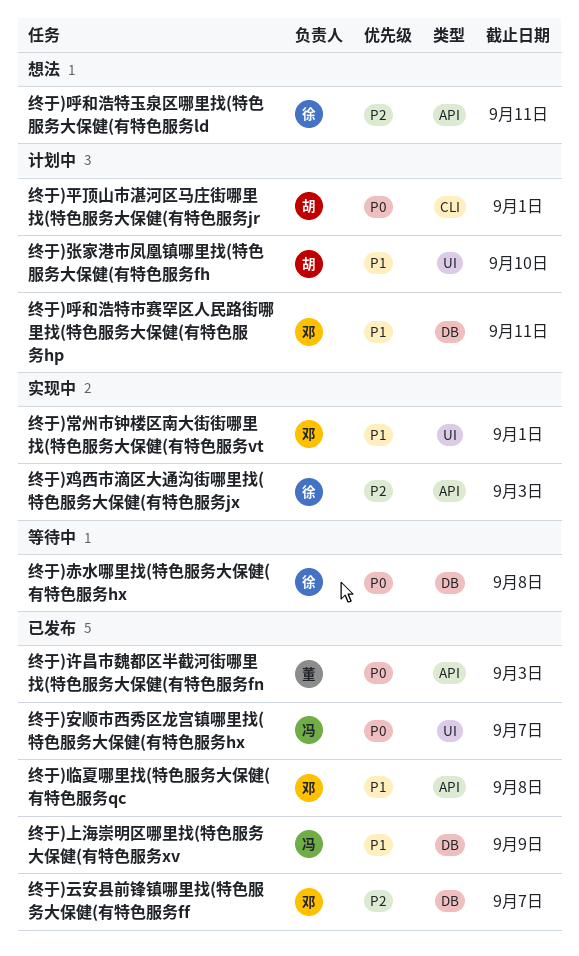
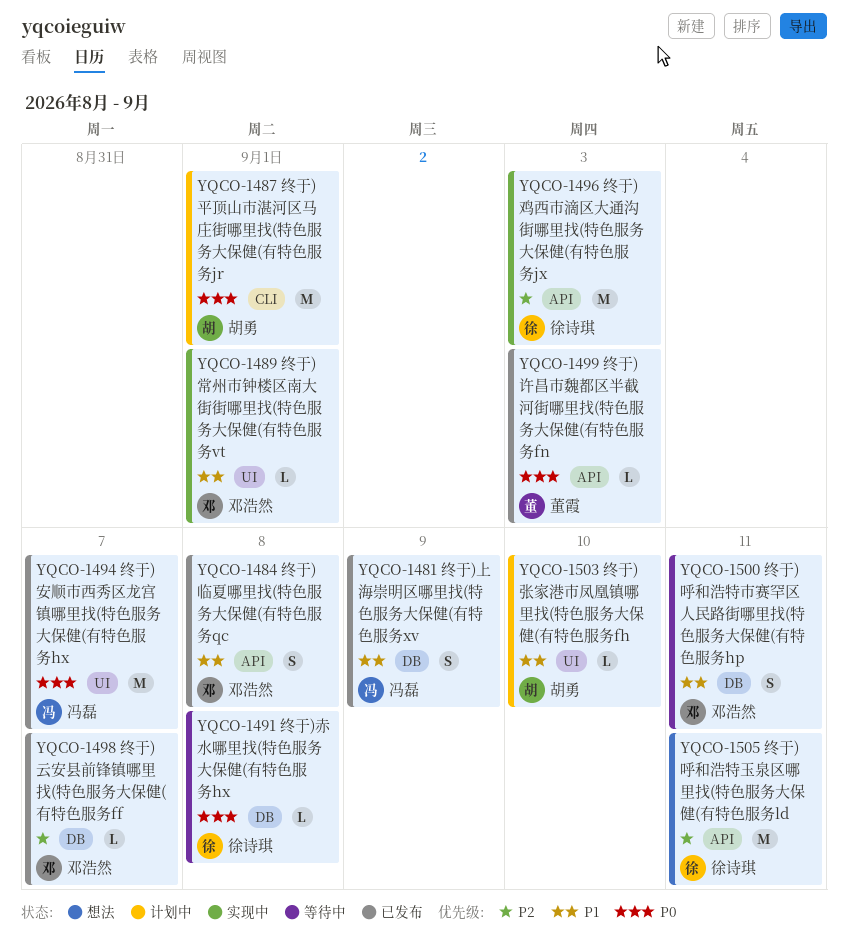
终于)呼和浩特市赛罕区人民路街哪里找(特色服务大保健(有特色服务hp, status: 计划中 -> 等待中

